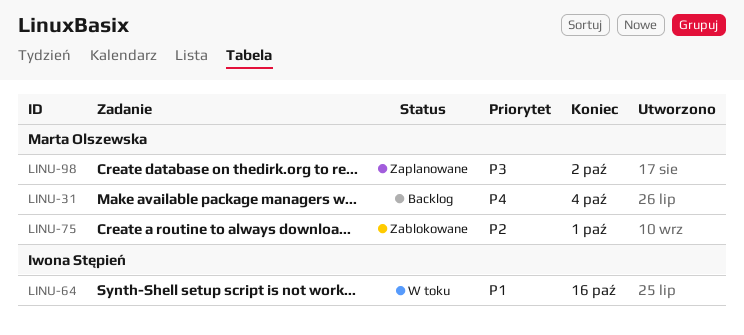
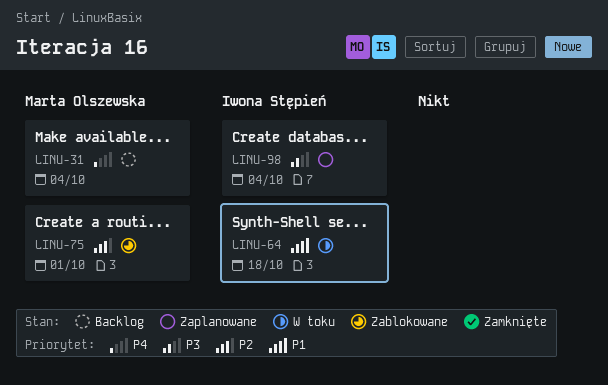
LINU-64, due: Oct 16 -> Oct 18
LINU-98, owner: Marta Olszewska -> Iwona Stępień
LINU-98, due: Oct 2 -> Oct 4

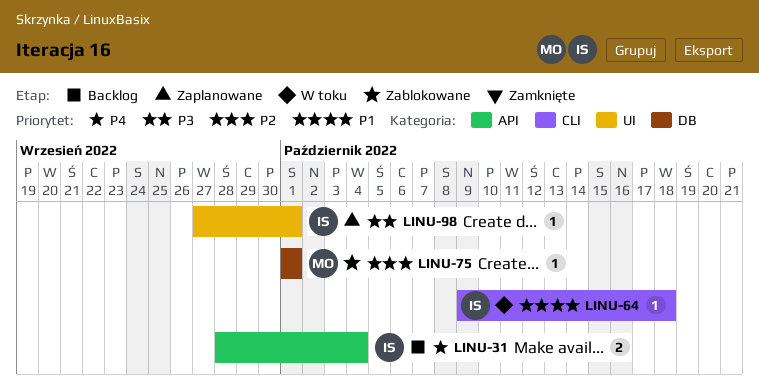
LINU-31, owner: Marta Olszewska -> Iwona Stępień
LINU-98, due: Oct 4 -> Oct 1

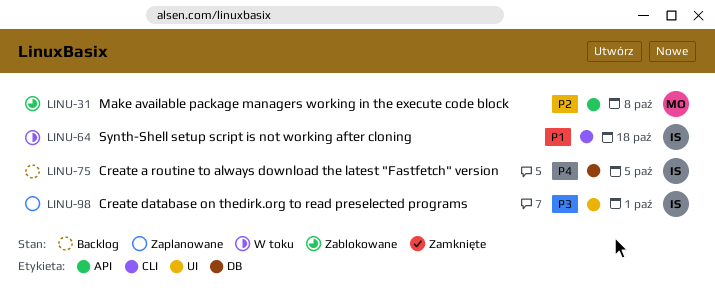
LINU-31, status: Backlog -> Zablokowane
LINU-31, owner: IS -> MO
LINU-31, priority: P4 -> P2
LINU-31, due: Oct 4 -> Oct 8
LINU-75, status: Zablokowane -> Backlog
LINU-75, owner: MO -> IS
LINU-75, priority: P2 -> P4
LINU-75, due: Oct 1 -> Oct 5

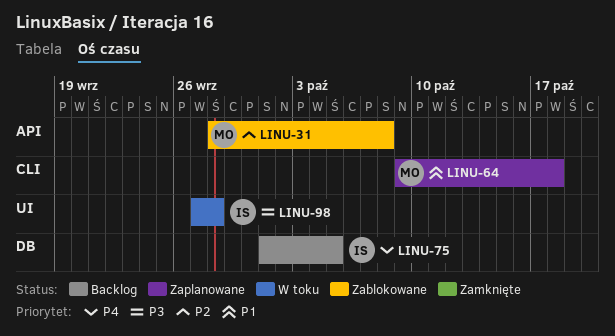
LINU-64, status: W toku -> Zaplanowane
LINU-64, owner: IS -> MO
LINU-98, status: Zaplanowane -> W toku
LINU-98, due: Oct 1 -> Sep 28

